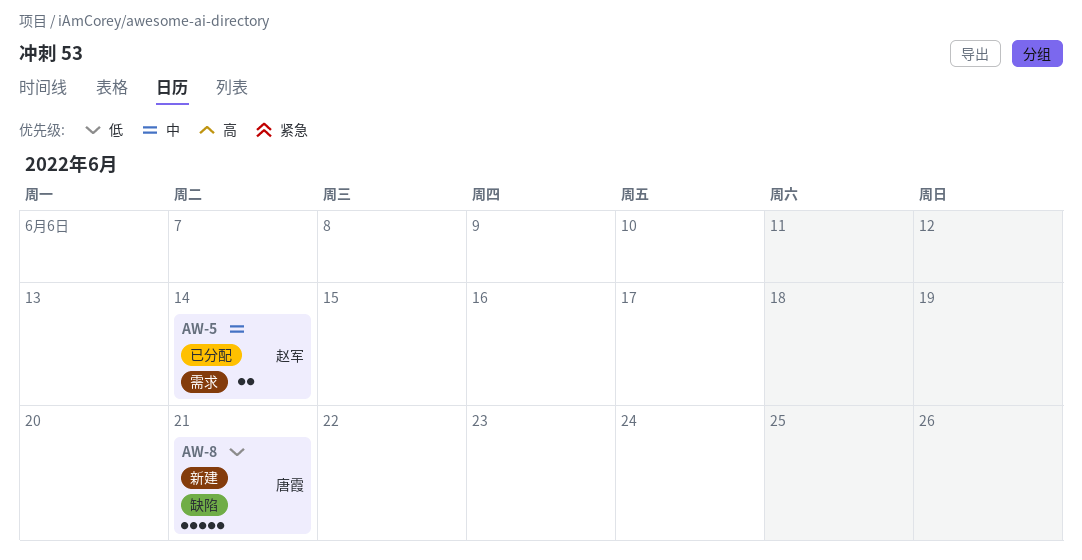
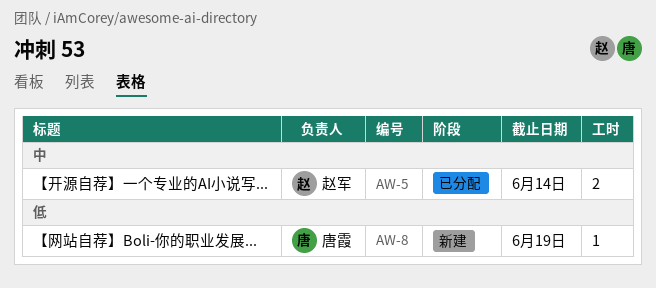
AW-8, estimate: 5 -> 1
AW-8, due: Jun 21 -> Jun 19

